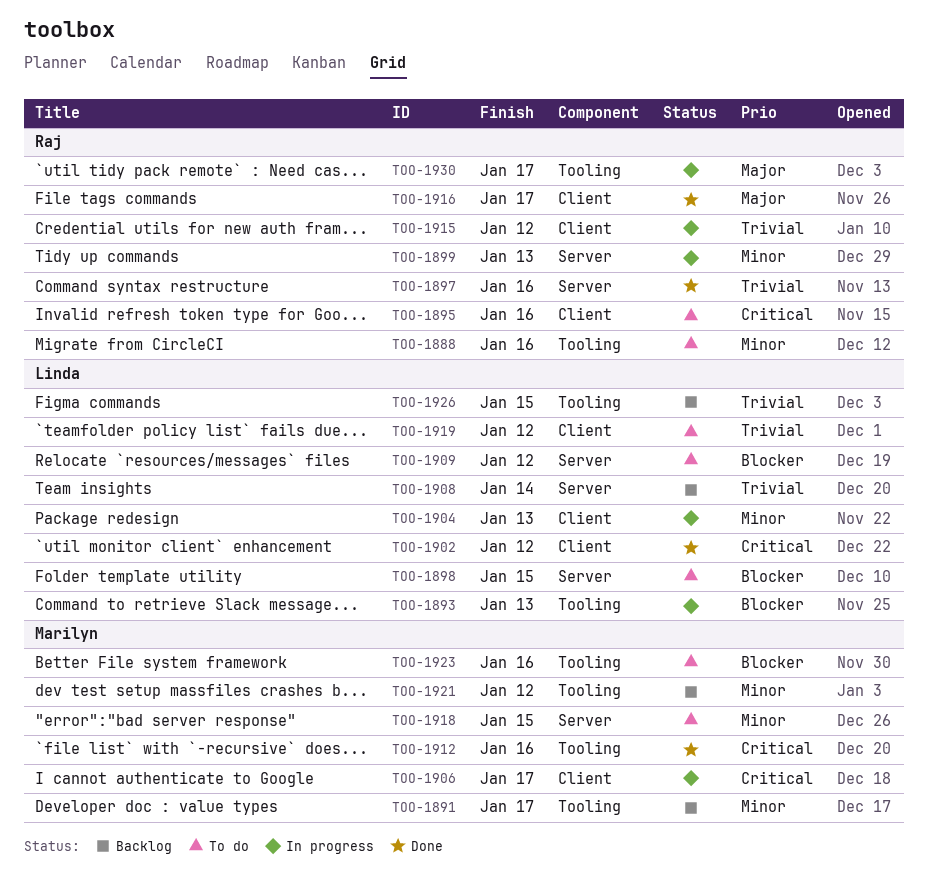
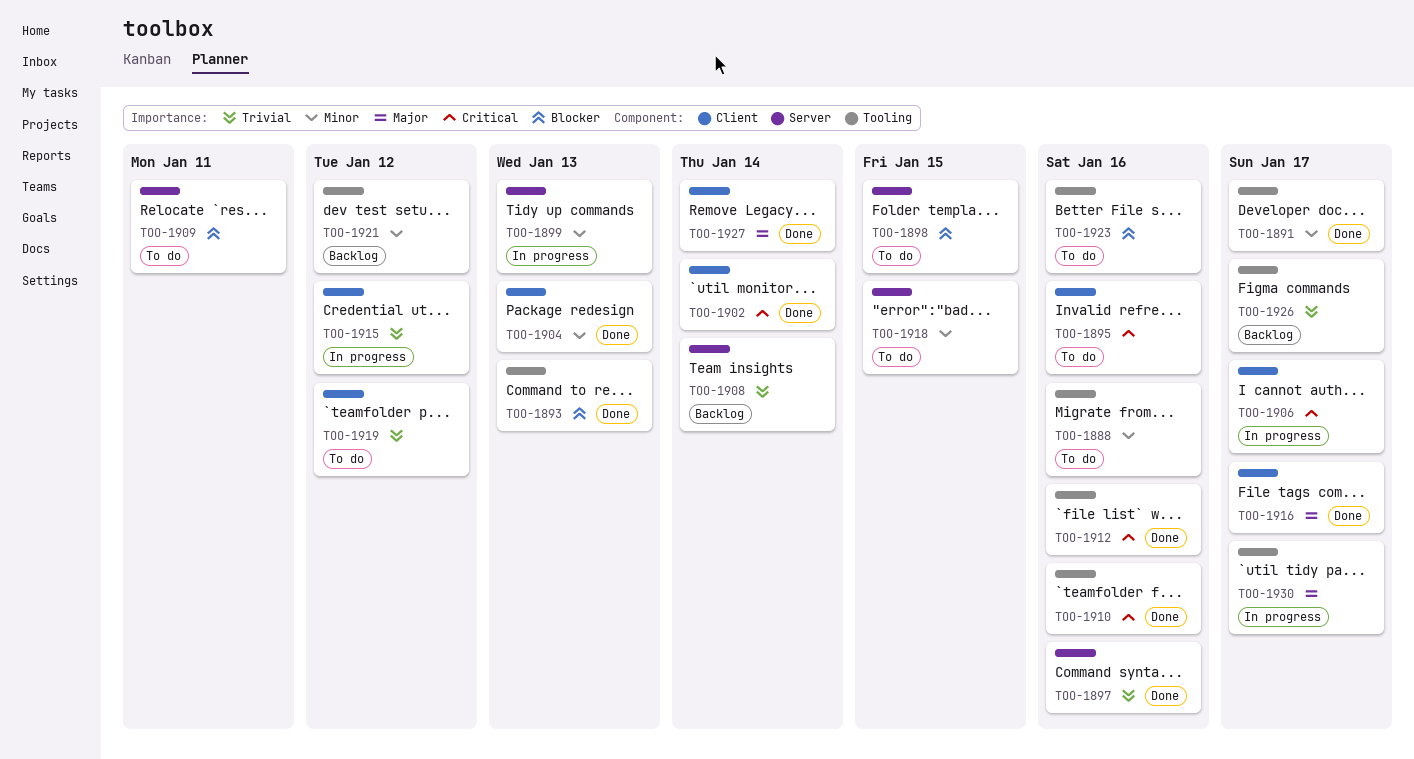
TOO-1891, status: Backlog -> Done
TOO-1893, status: In progress -> Done
TOO-1902, due: Jan 12 -> Jan 14
TOO-1904, status: In progress -> Done
TOO-1909, due: Jan 12 -> Jan 11
TOO-1910: none -> present
TOO-1926, due: Jan 15 -> Jan 17
TOO-1927: none -> present

